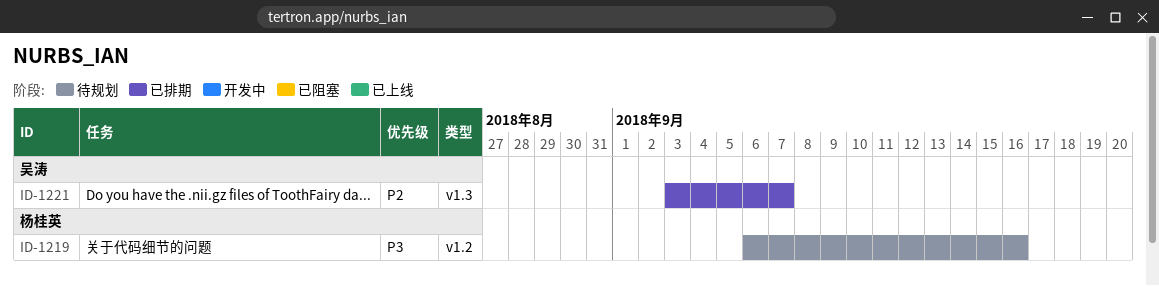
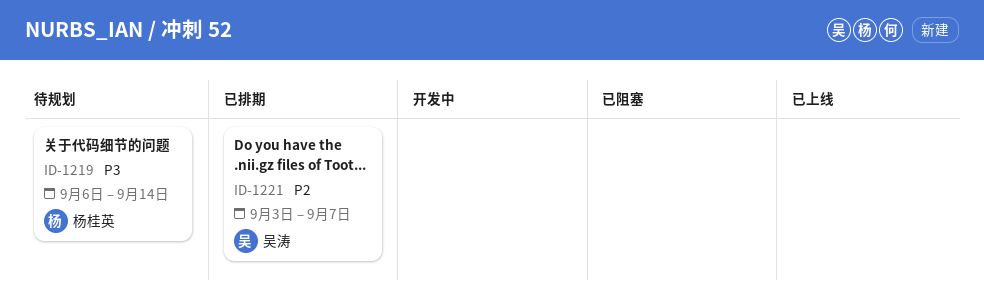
ID-1219, due: Sep 16 -> Sep 14

